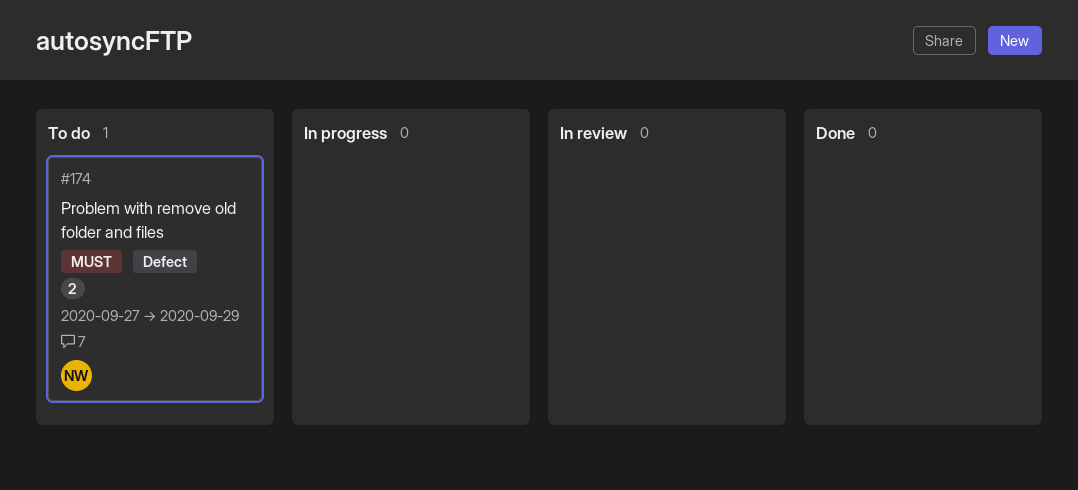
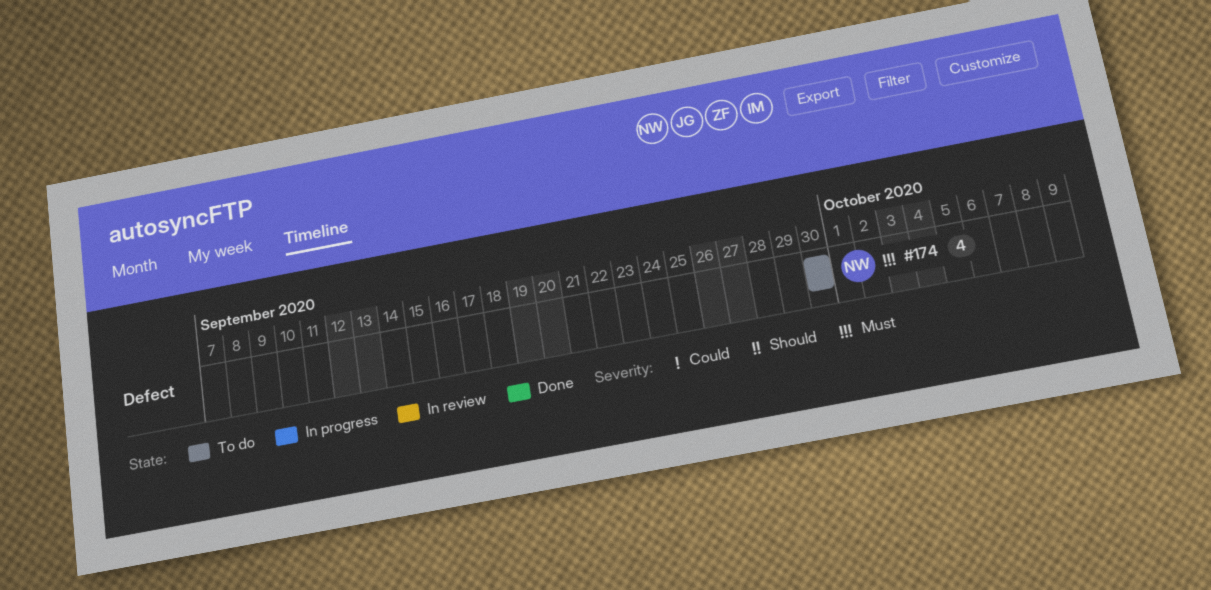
#174, estimate: 2 -> 4
#174, start: Sep 27 -> Sep 30
#174, due: Sep 29 -> Sep 30

